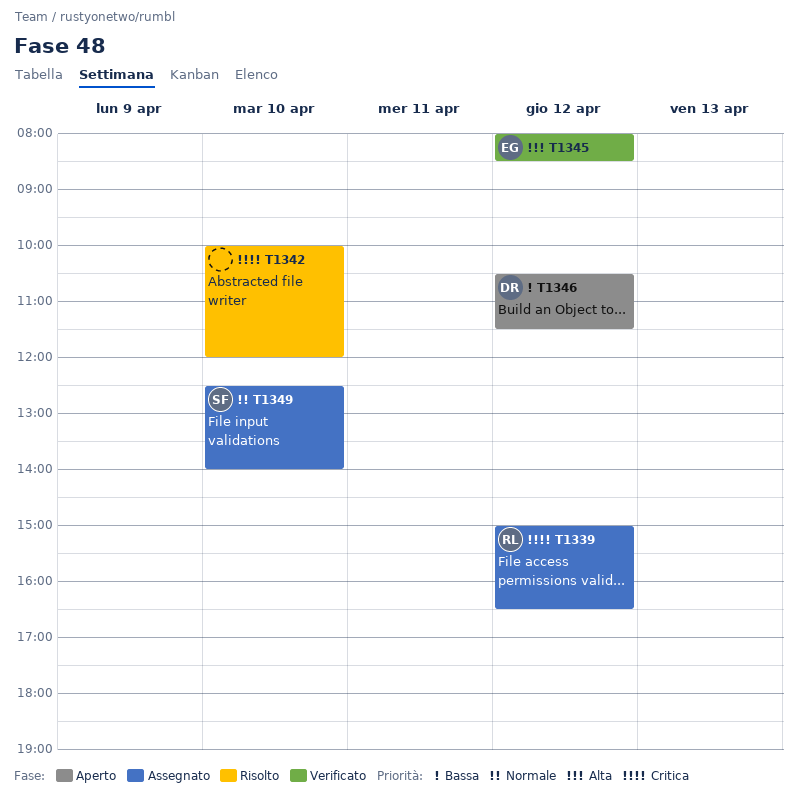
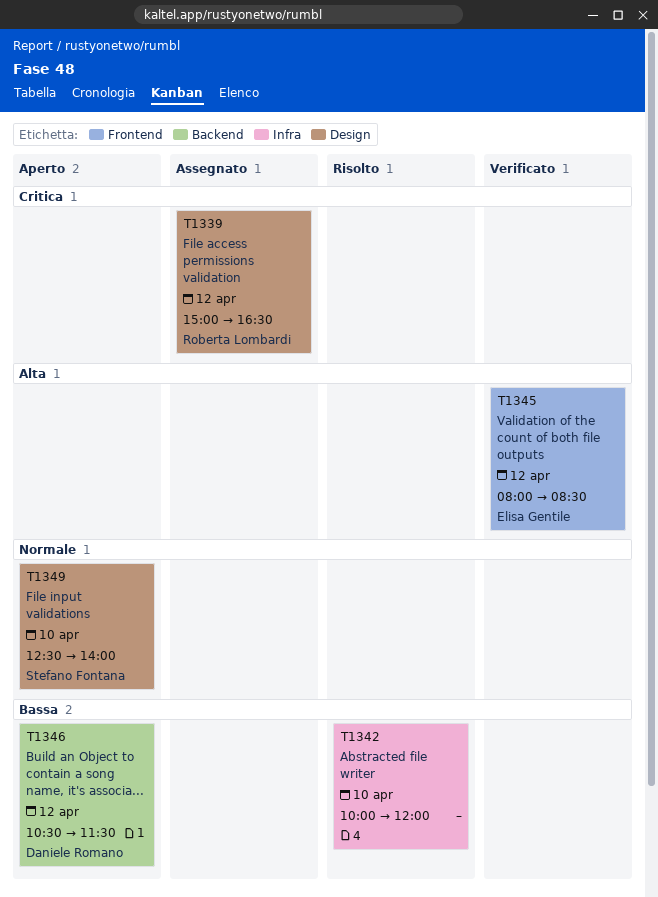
T1342, priority: Critica -> Bassa
T1349, status: Assegnato -> Aperto

